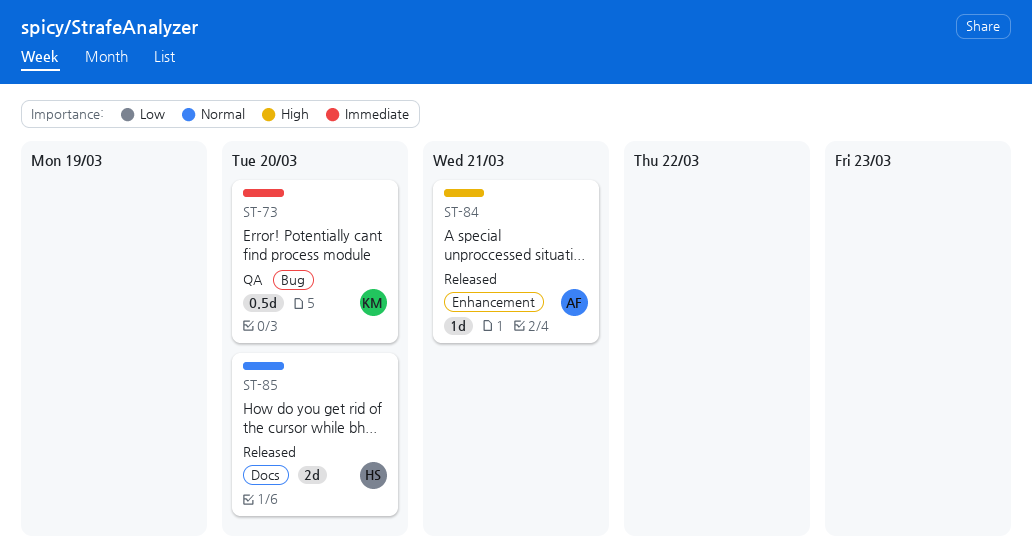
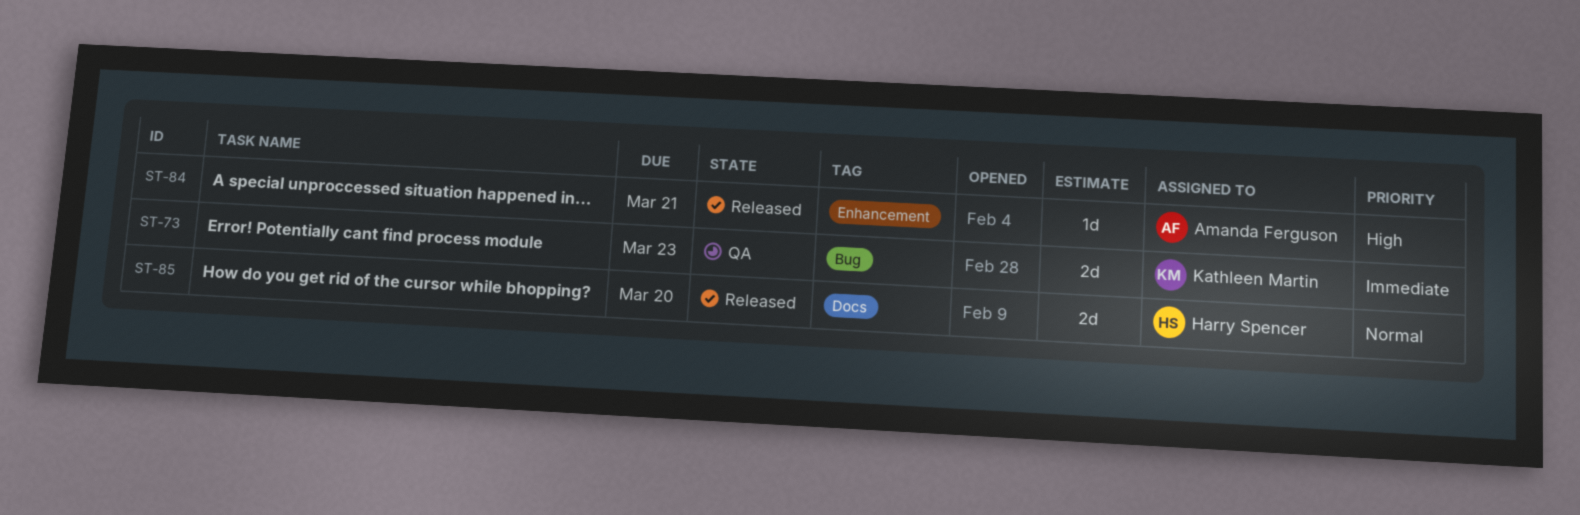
ST-73, estimate: 0.5d -> 2d
ST-73, due: Mar 20 -> Mar 23

